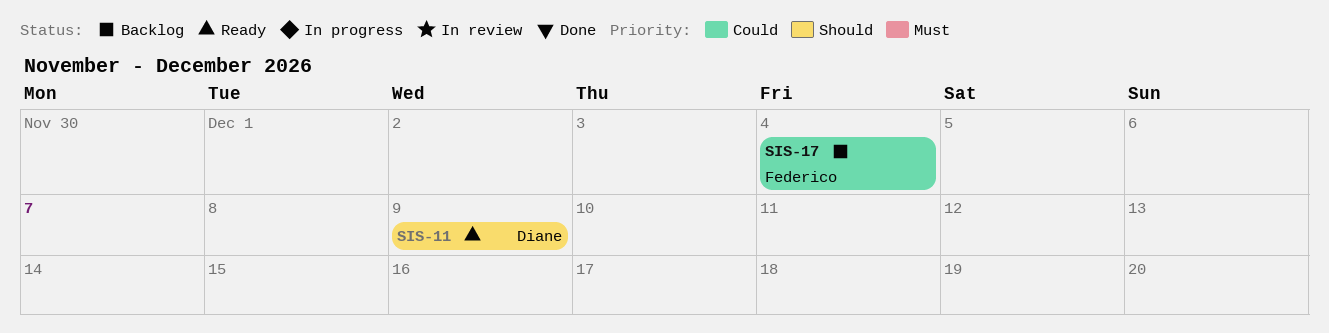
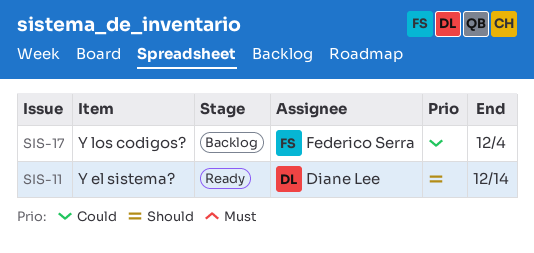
SIS-11, due: Dec 9 -> Dec 14

